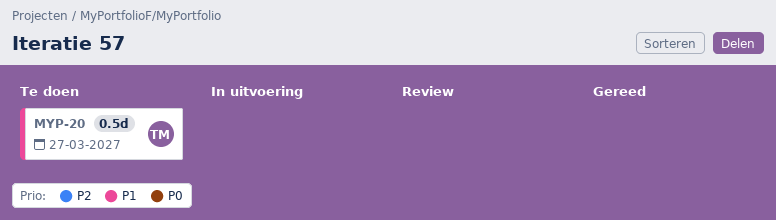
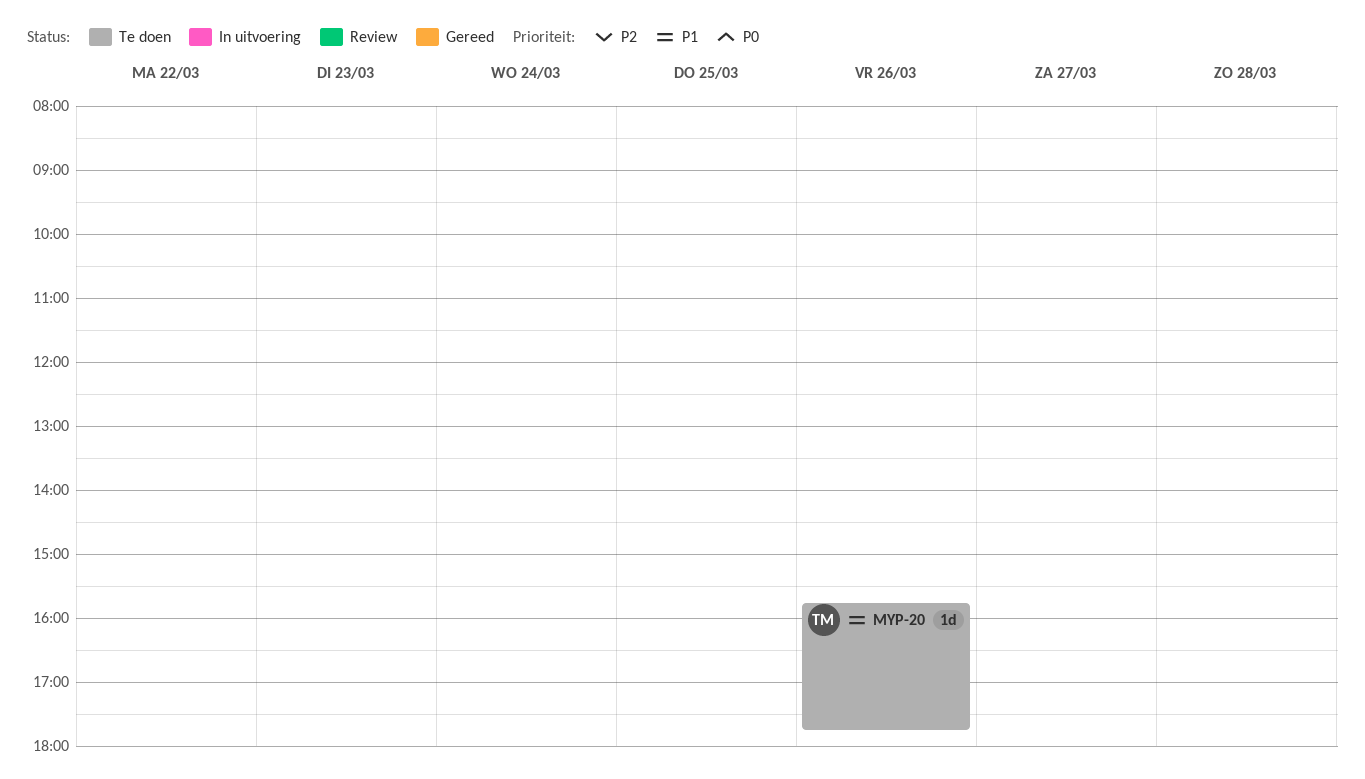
MYP-20, estimate: 0.5d -> 1d
MYP-20, day: Mar 27 -> Mar 26

